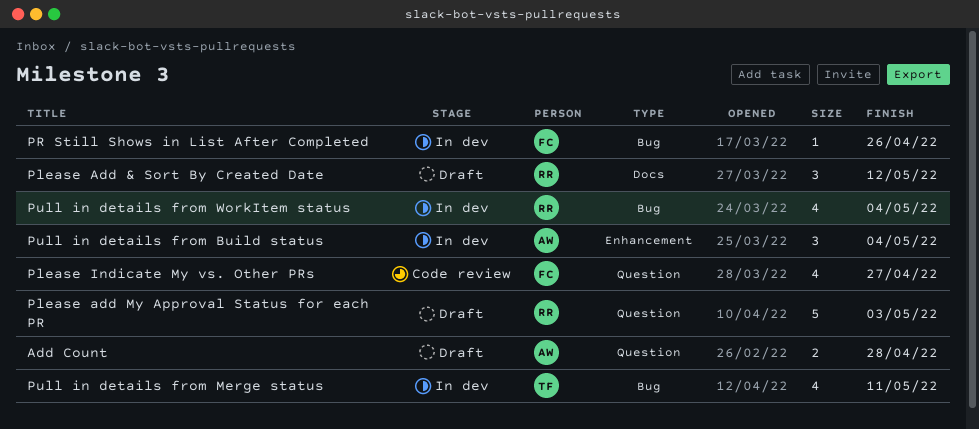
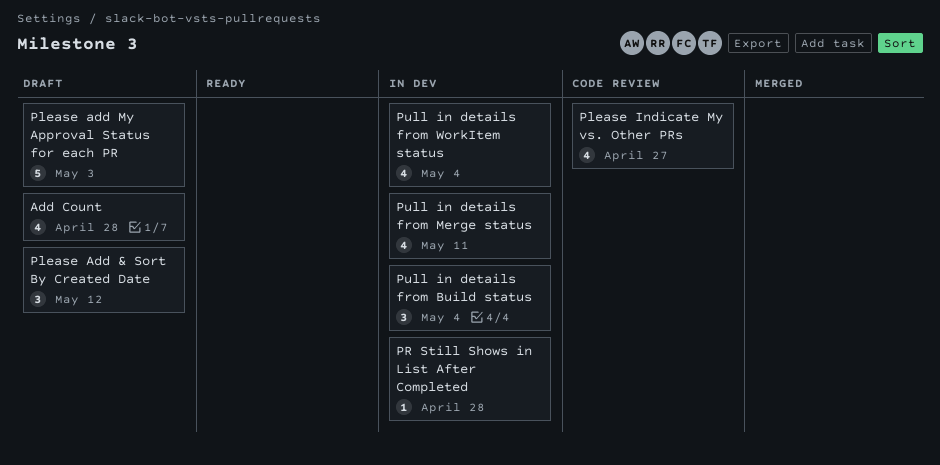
Add Count, estimate: 2 -> 4
PR Still Shows in List After Completed, due: Apr 26 -> Apr 28

